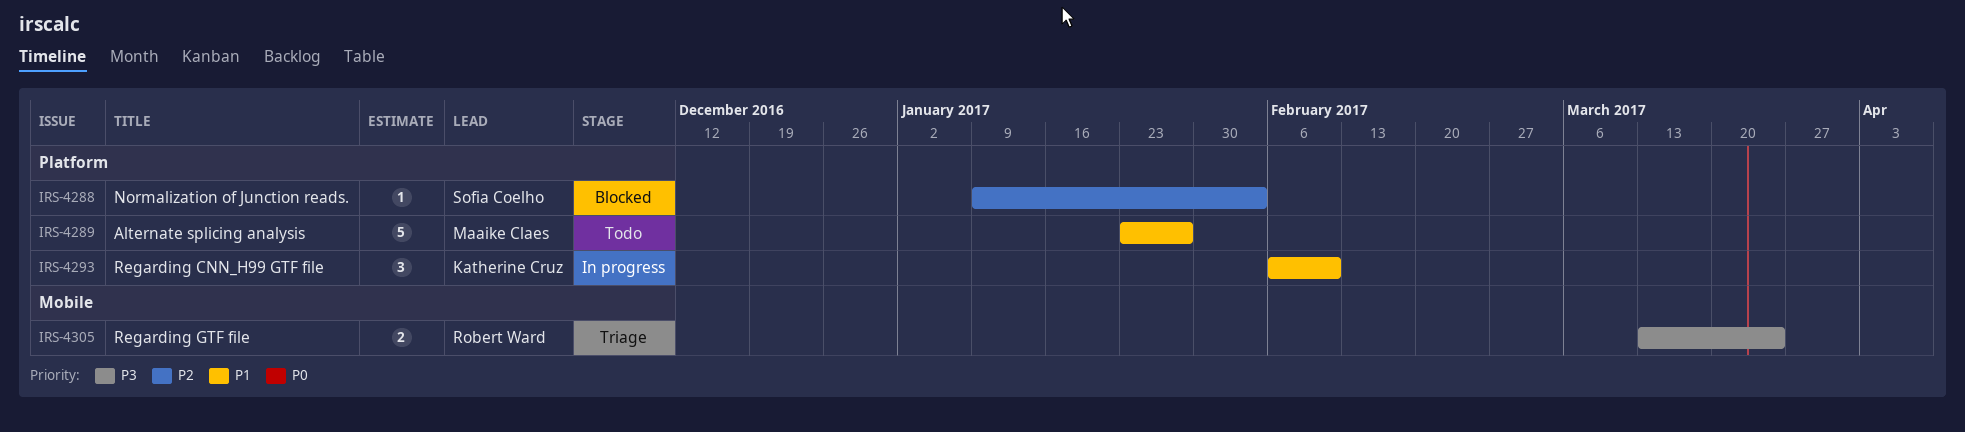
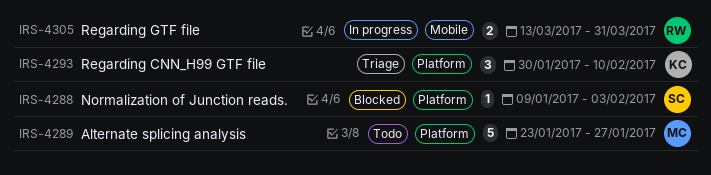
IRS-4293, status: In progress -> Triage
IRS-4293, start: Feb 6 -> Jan 30
IRS-4305, status: Triage -> In progress
IRS-4305, due: Mar 24 -> Mar 31

